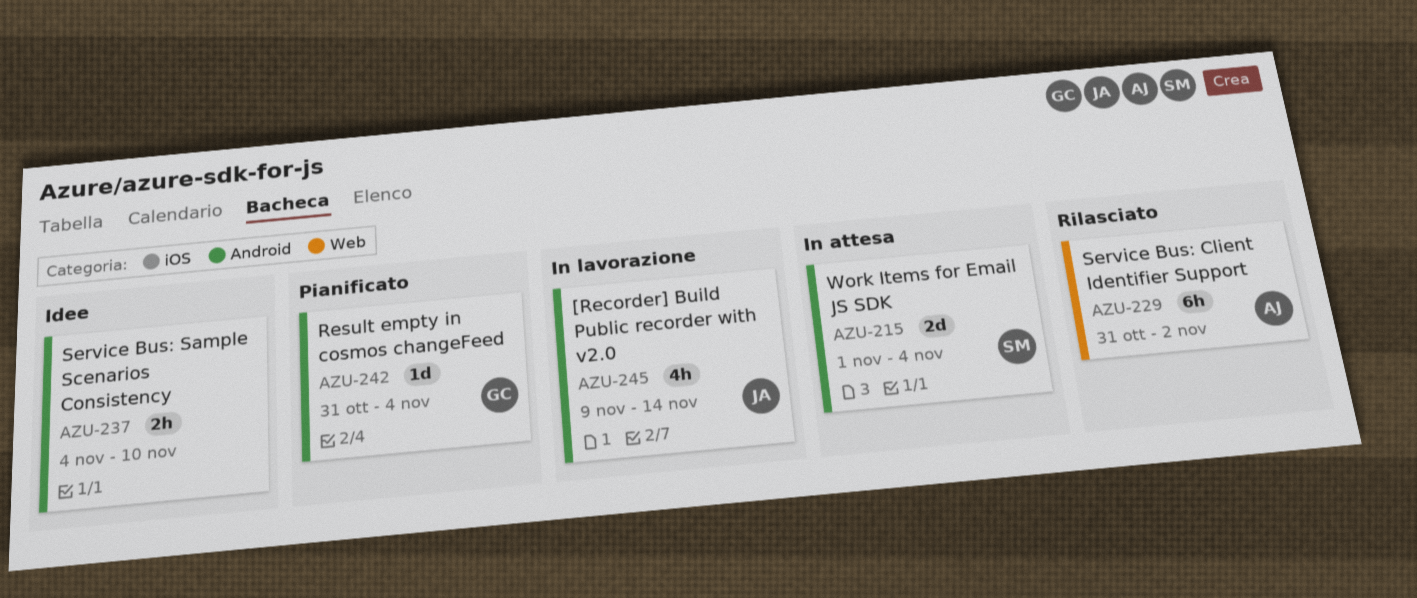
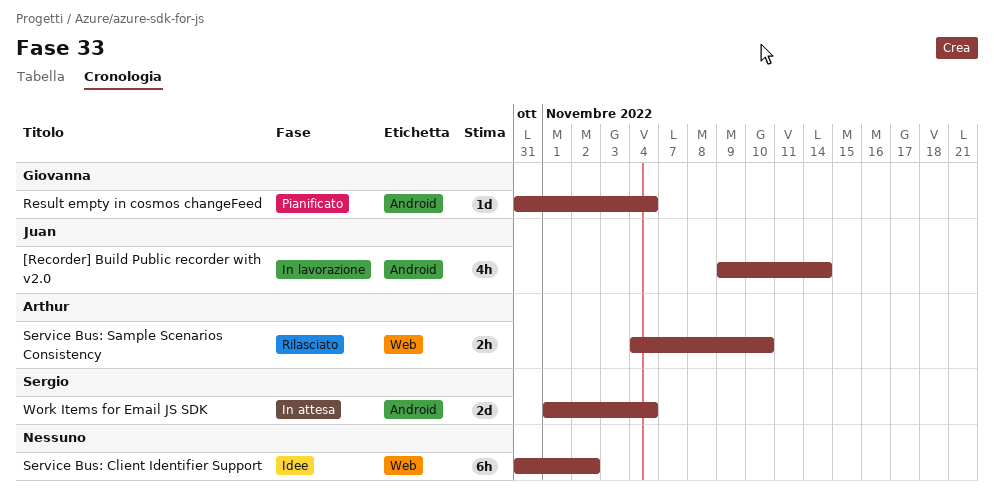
Service Bus: Client Identifier Support, status: Rilasciato -> Idee
Service Bus: Client Identifier Support, owner: Arthur -> none
Service Bus: Sample Scenarios Consistency, status: Idee -> Rilasciato
Service Bus: Sample Scenarios Consistency, owner: none -> Arthur
Service Bus: Sample Scenarios Consistency, label: Android -> Web

